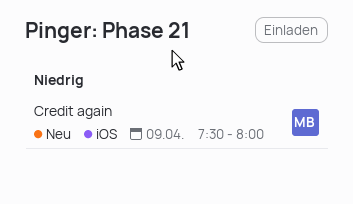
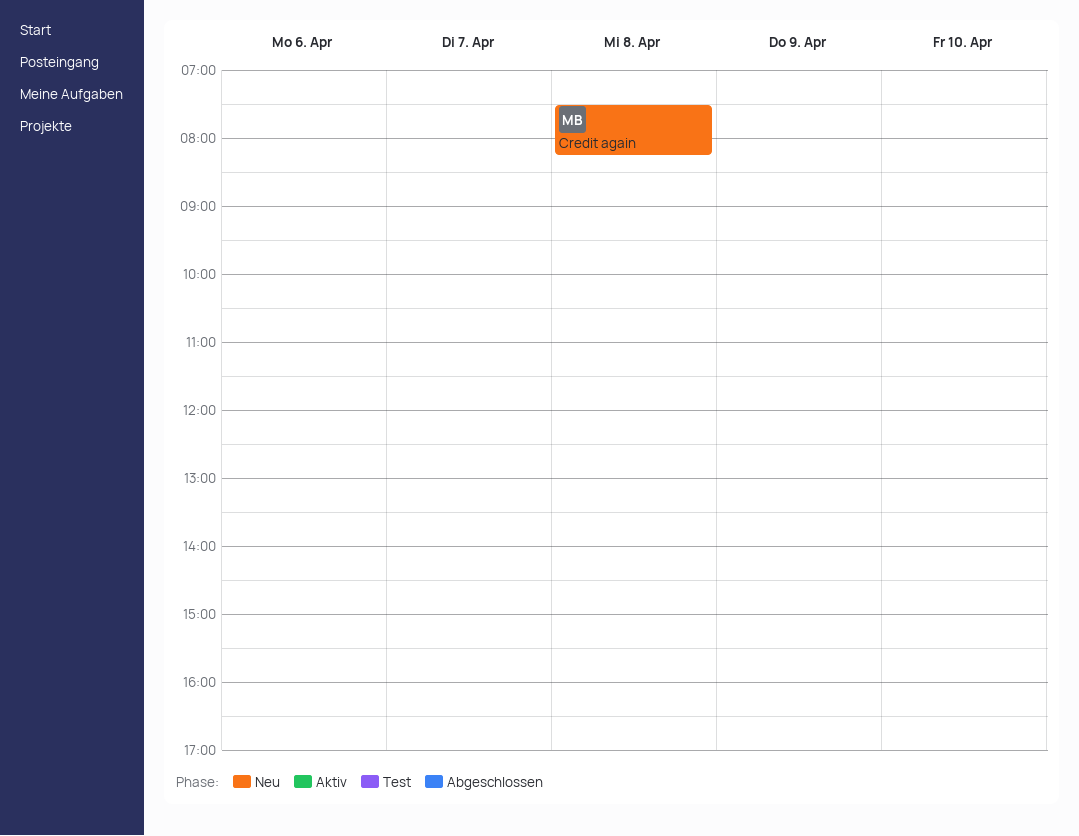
Credit again, day: Apr 9 -> Apr 8
Credit again, ends: 08:00 -> 08:15

